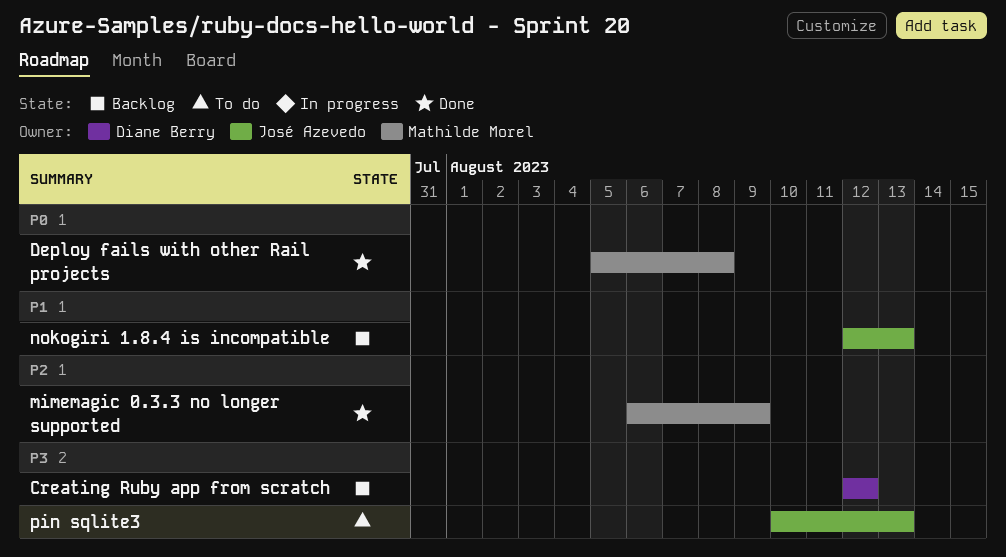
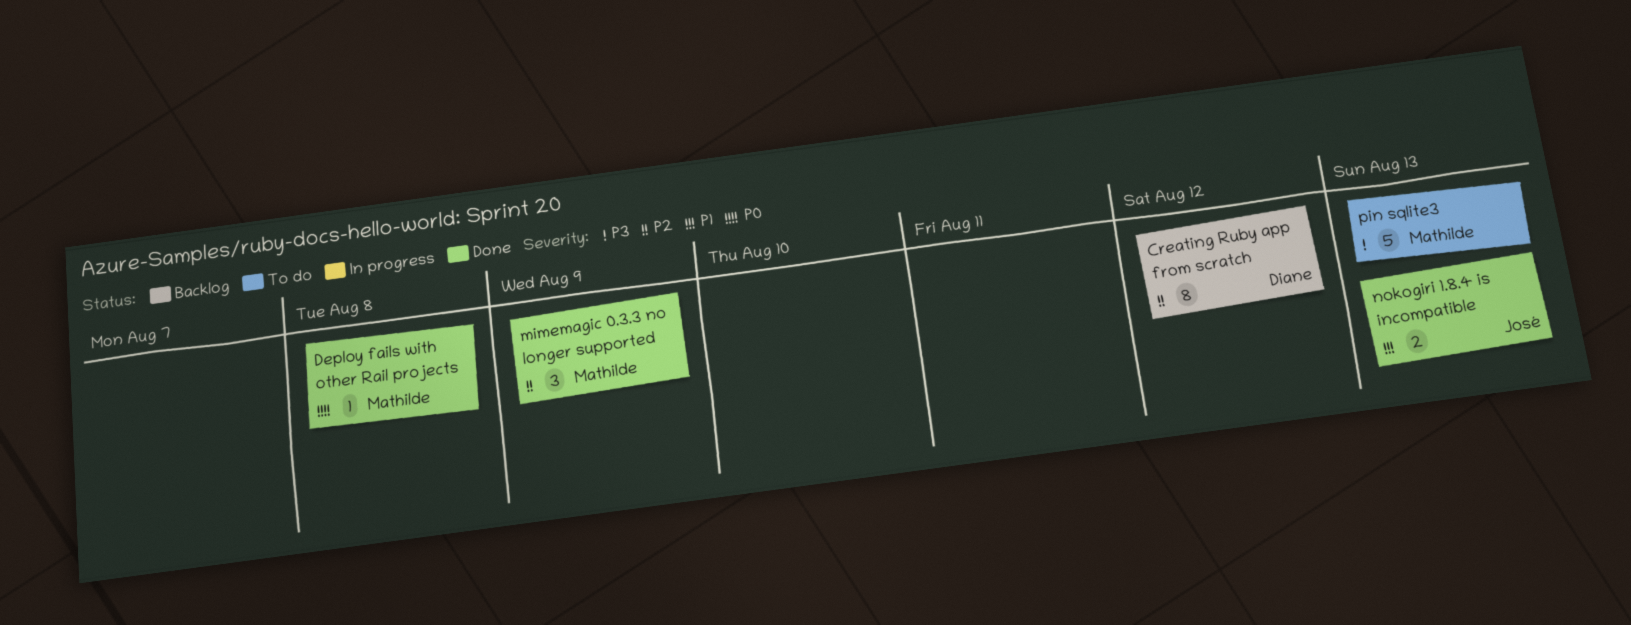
Creating Ruby app from scratch, priority: P3 -> P2
nokogiri 1.8.4 is incompatible, status: Backlog -> Done
pin sqlite3, owner: José Azevedo -> Mathilde Morel

